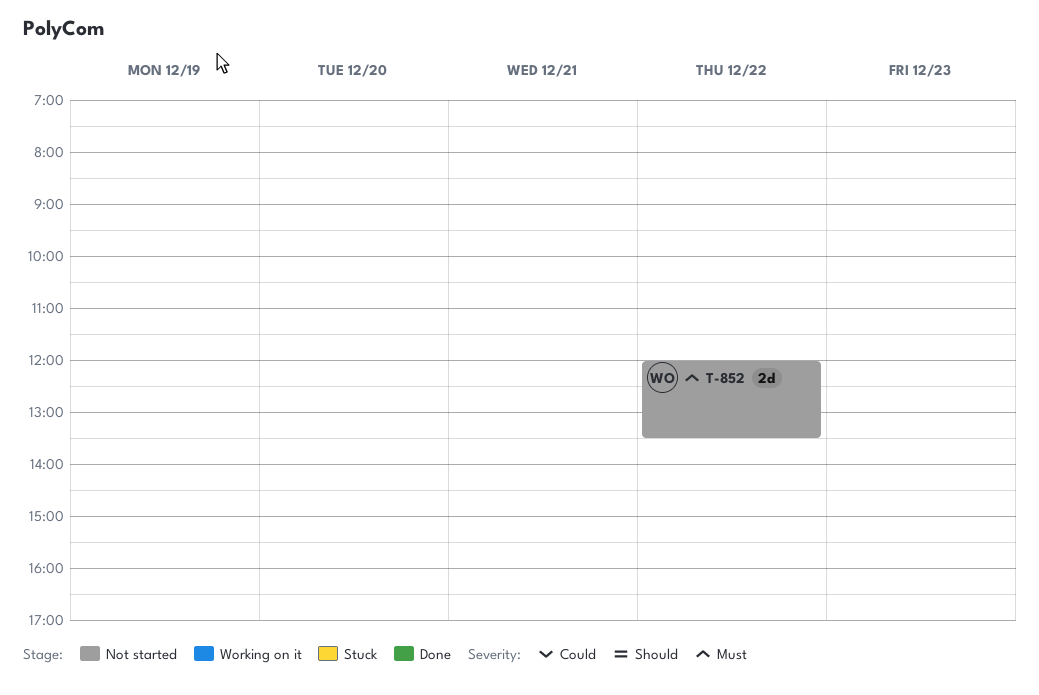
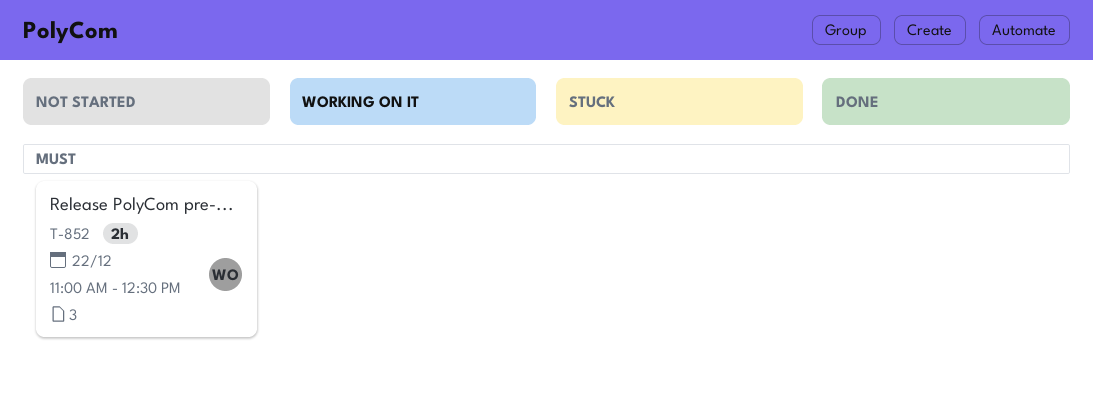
T-852, estimate: 2d -> 2h
T-852, begins: 12:00 -> 11:00
T-852, ends: 13:30 -> 12:30

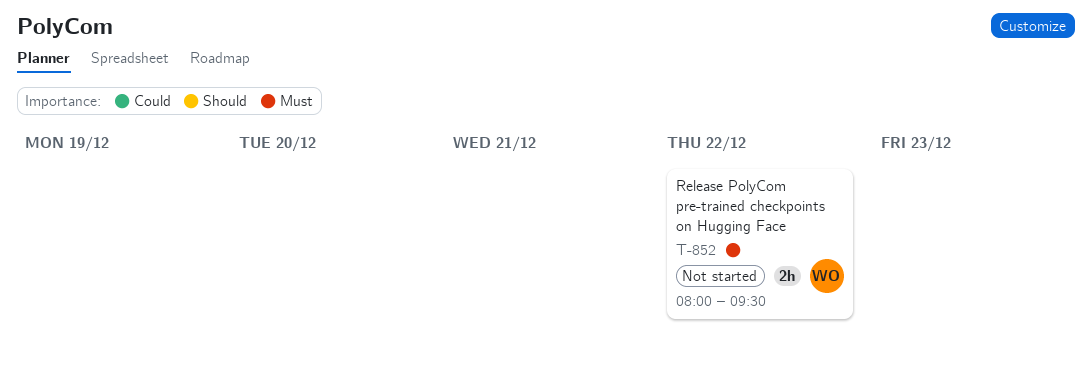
T-852, begins: 11:00 -> 08:00
T-852, ends: 12:30 -> 09:30

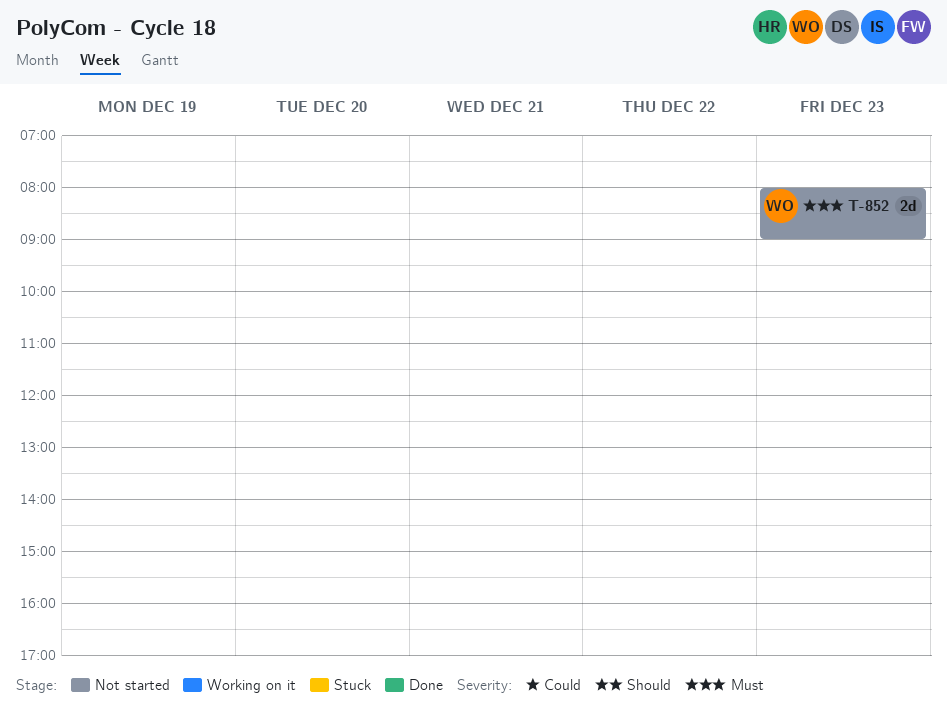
T-852, estimate: 2h -> 2d
T-852, day: Dec 22 -> Dec 23
T-852, ends: 09:30 -> 09:00

